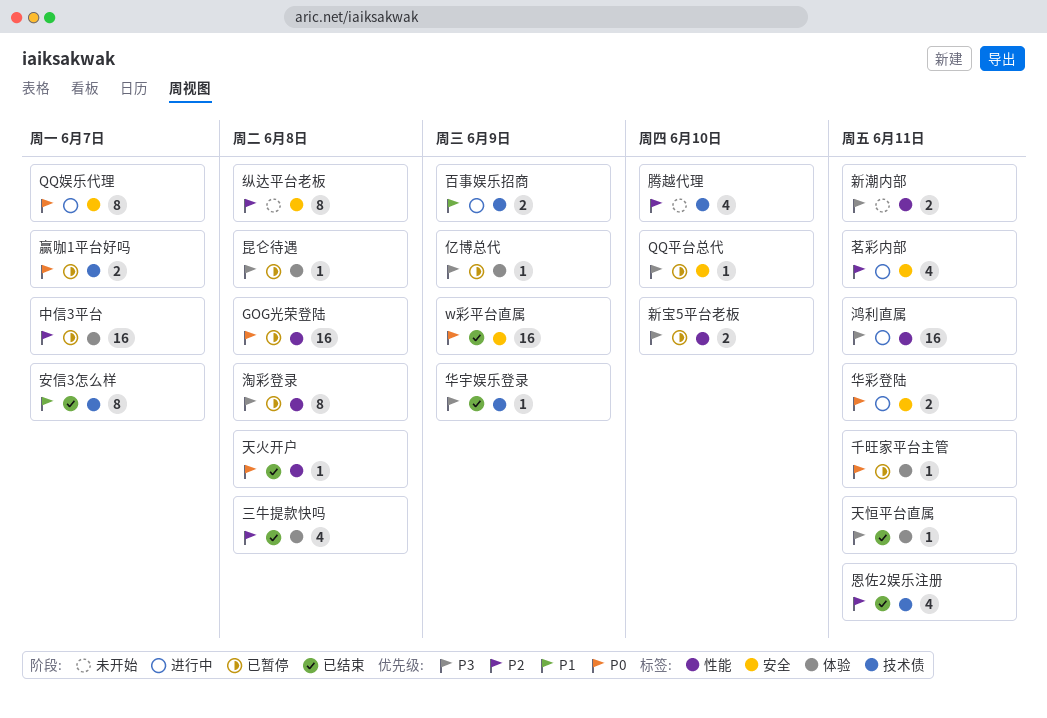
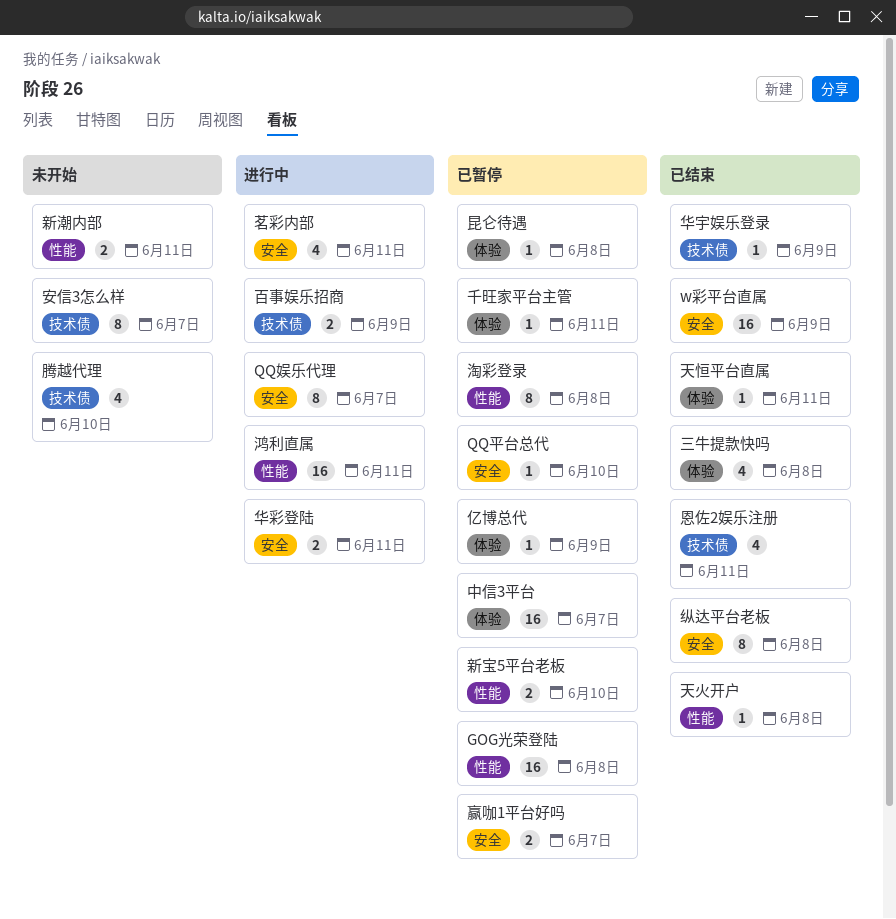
安信3怎么样, status: 已结束 -> 未开始
纵达平台老板, status: 未开始 -> 已结束
赢咖1平台好吗, label: 技术债 -> 安全

